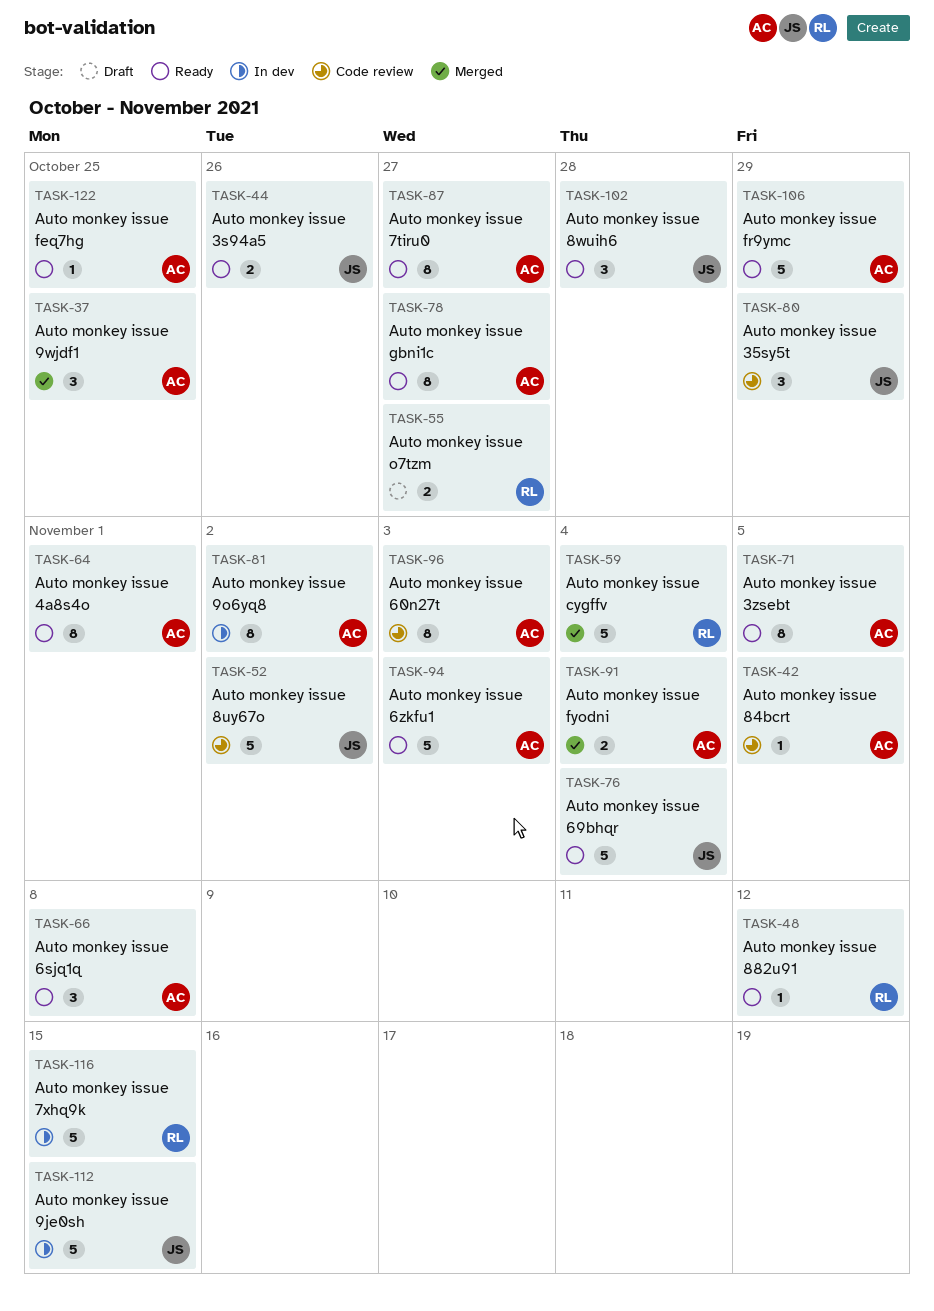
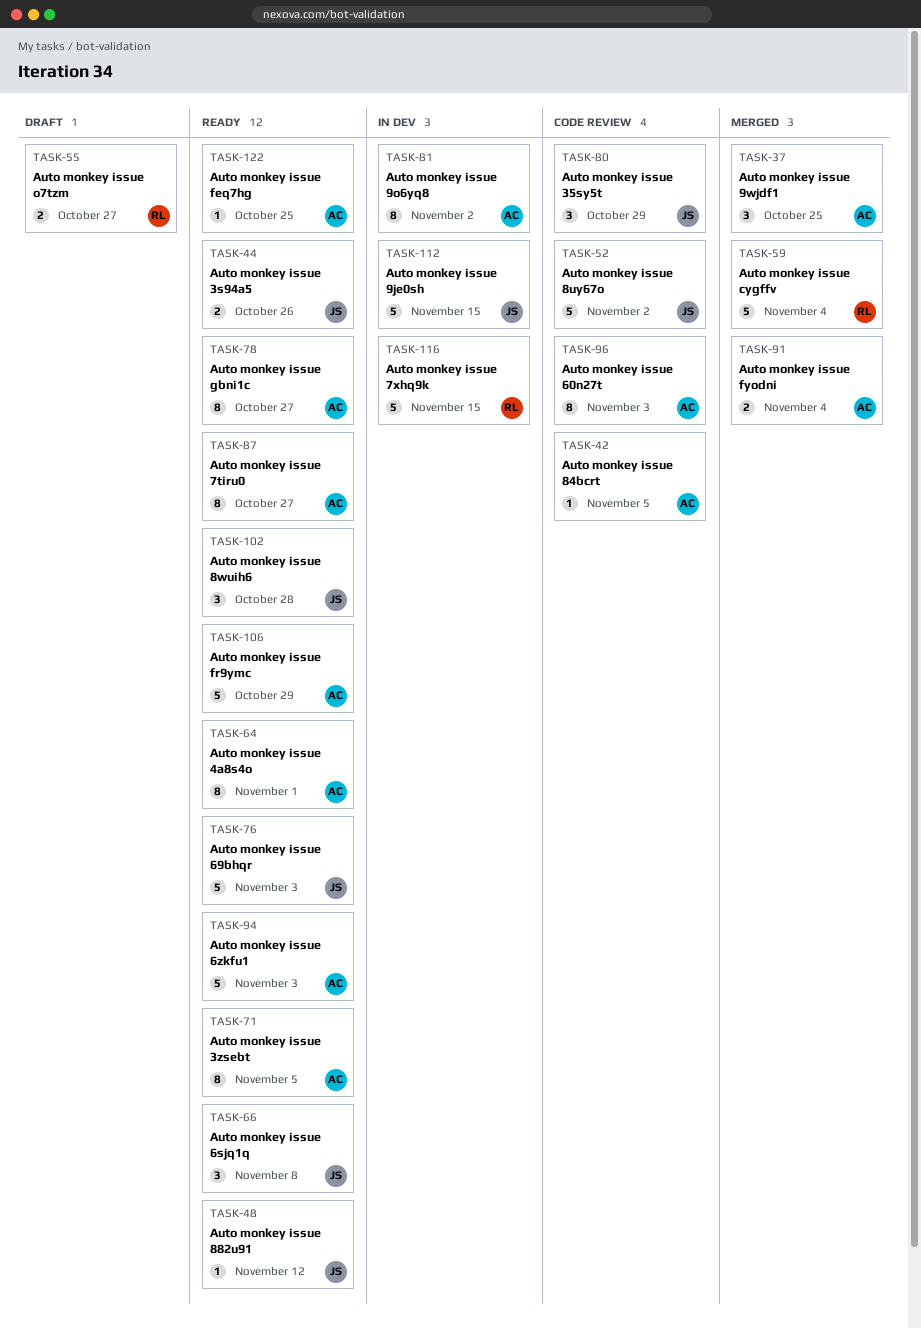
TASK-48, owner: RL -> JS
TASK-66, owner: AC -> JS
TASK-76, due: Nov 4 -> Nov 3

